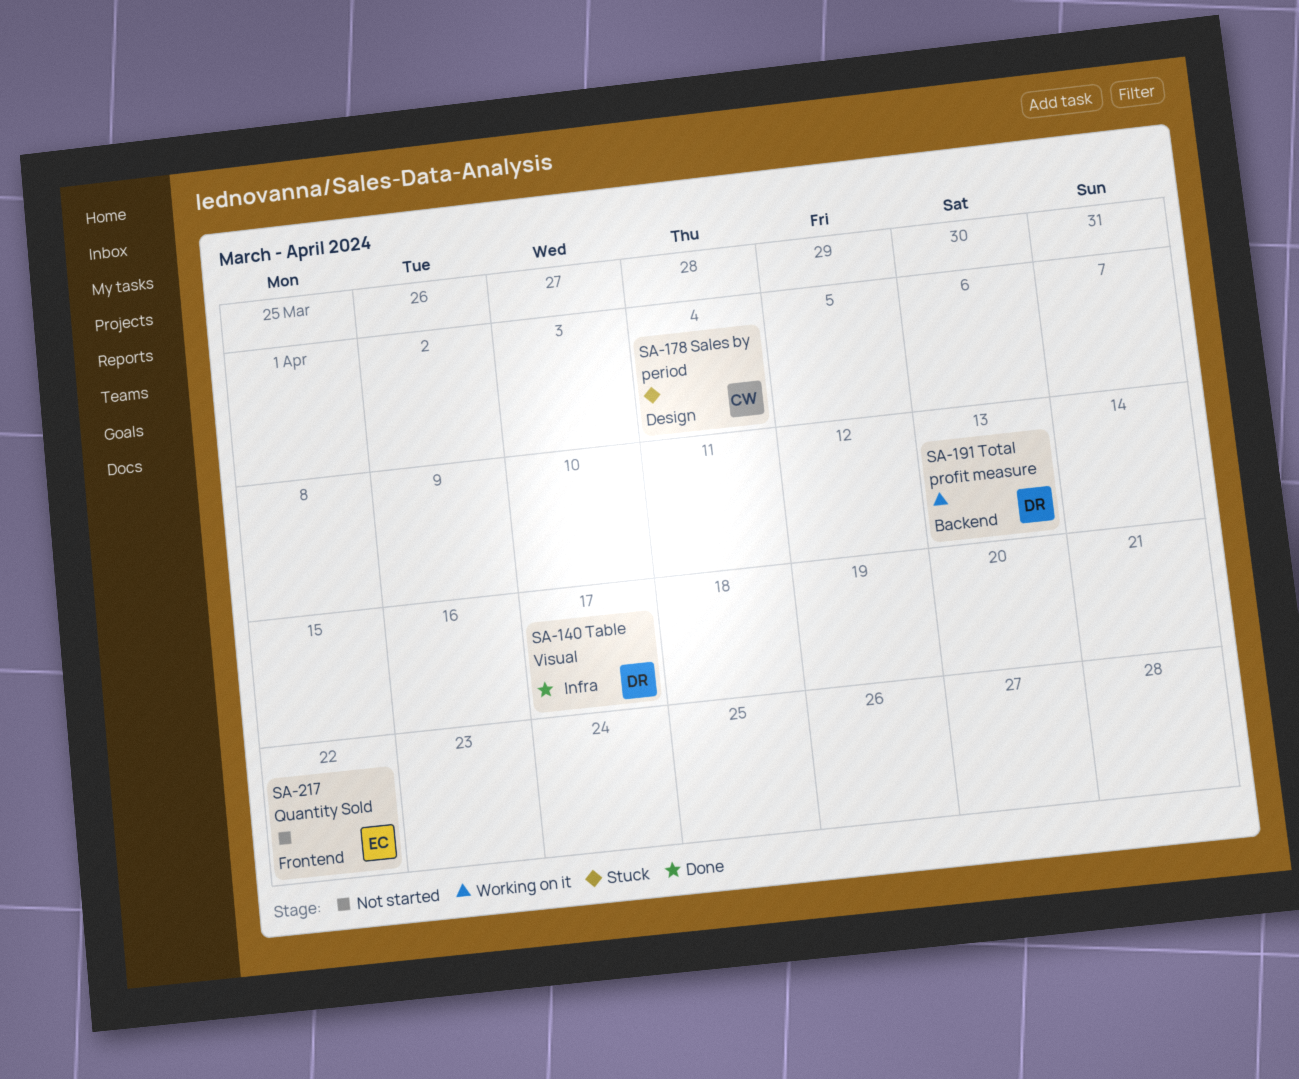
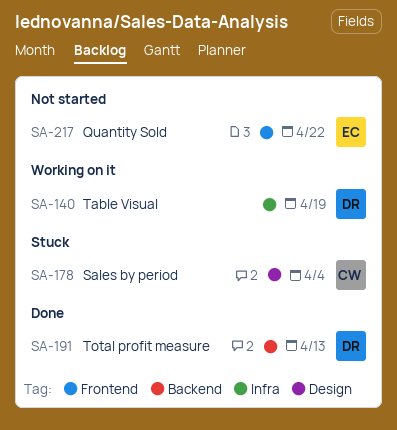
SA-140, status: Done -> Working on it
SA-140, due: Apr 17 -> Apr 19
SA-191, status: Working on it -> Done

